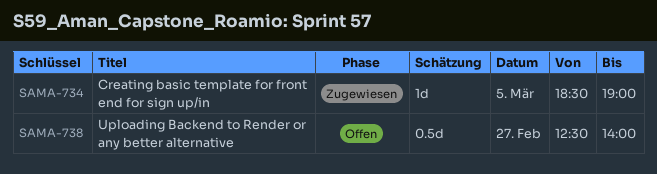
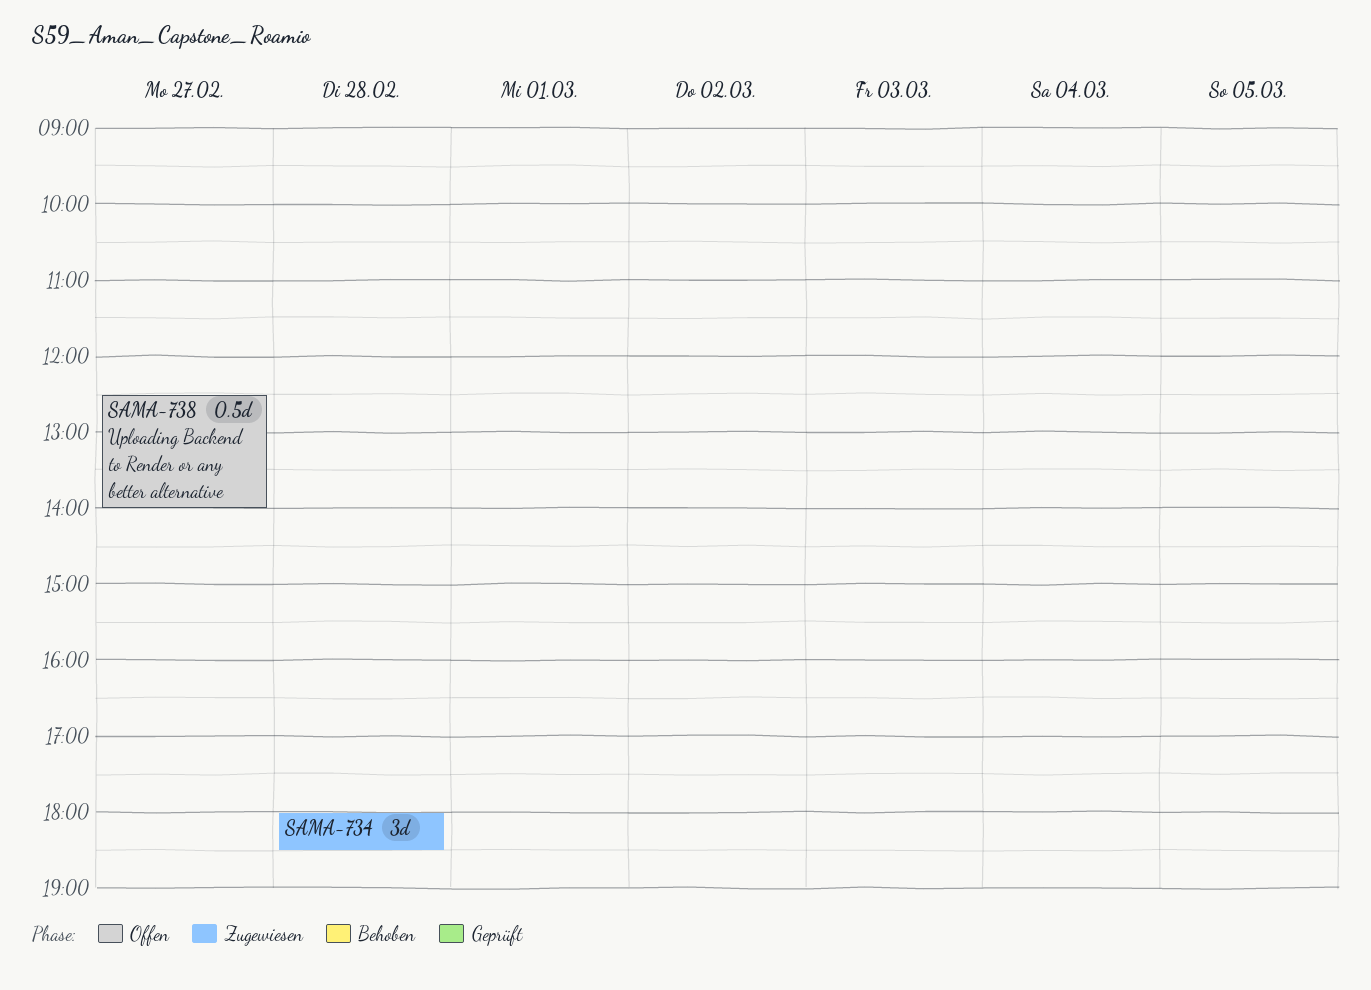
SAMA-734, estimate: 1d -> 3d
SAMA-734, day: Mar 5 -> Feb 28
SAMA-734, begins: 18:30 -> 18:00
SAMA-734, ends: 19:00 -> 18:30

